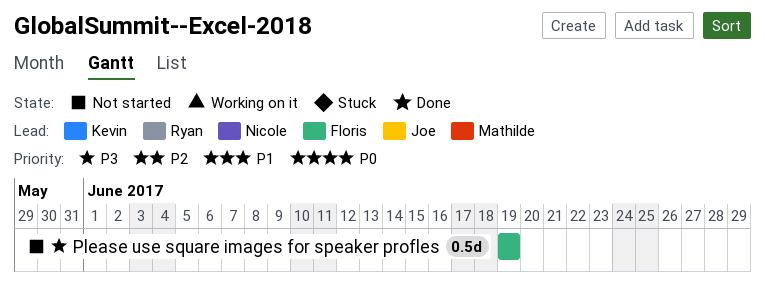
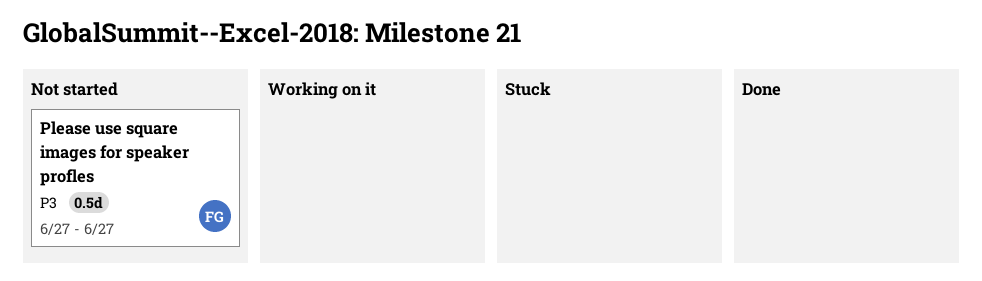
Please use square images for speaker profles, start: Jun 19 -> Jun 27
Please use square images for speaker profles, due: Jun 19 -> Jun 27

